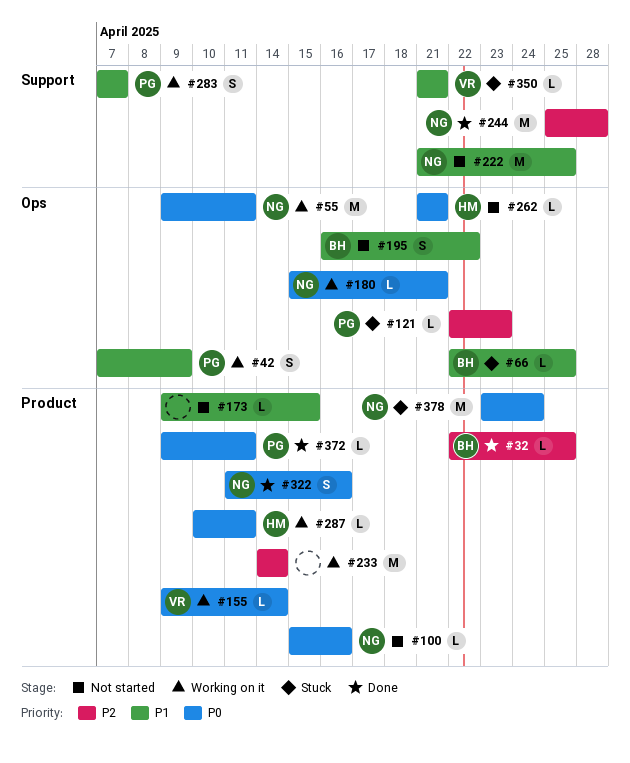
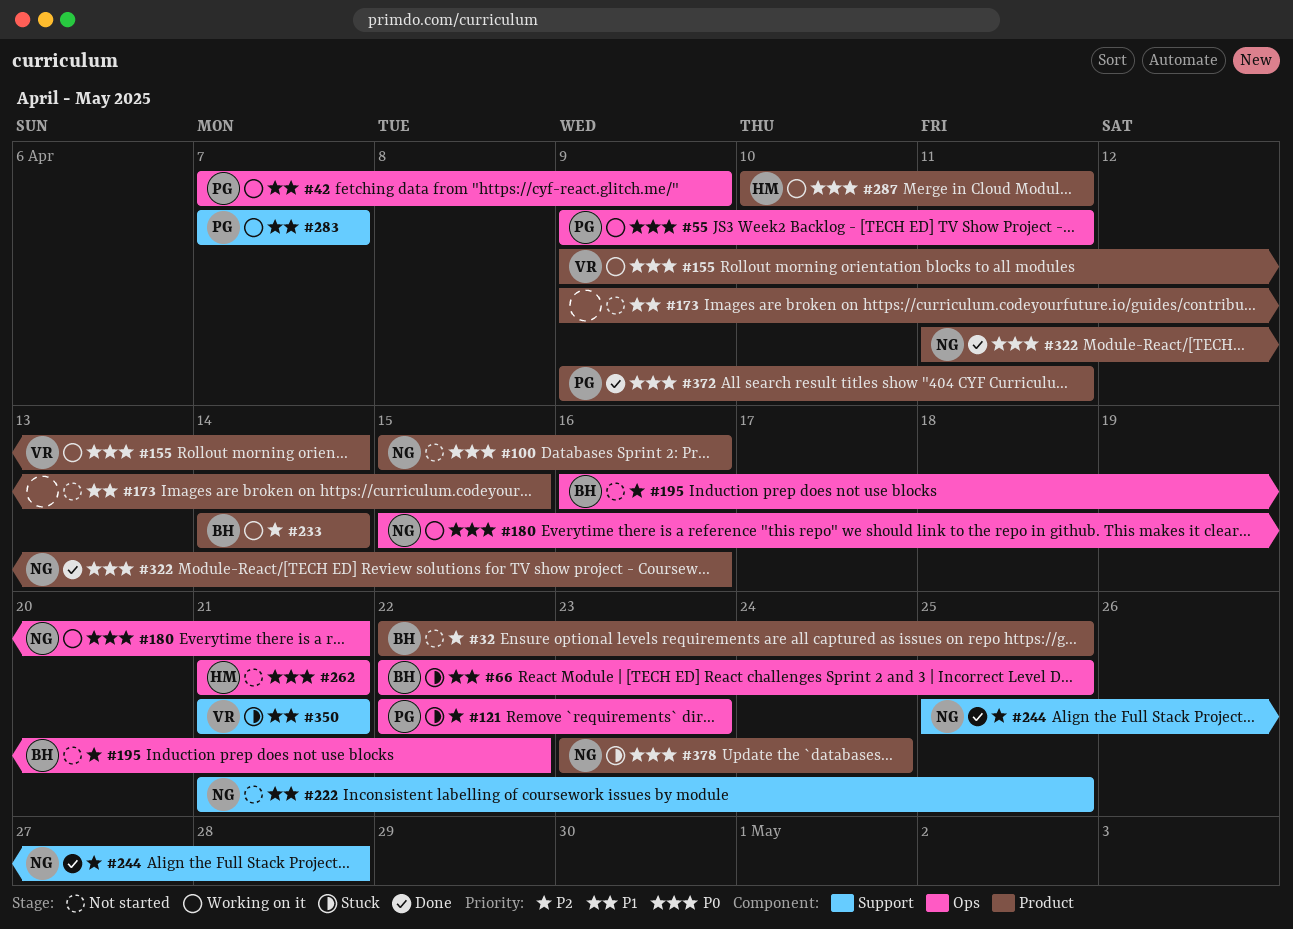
#32, status: Done -> Not started
#55, owner: NG -> PG
#195, priority: P1 -> P2
#233, owner: none -> BH

